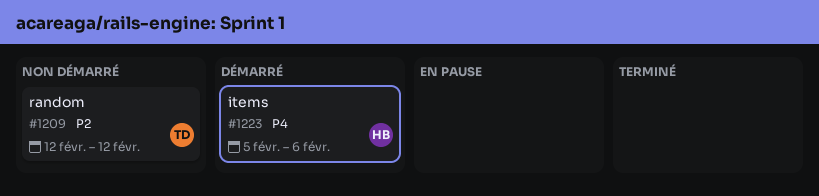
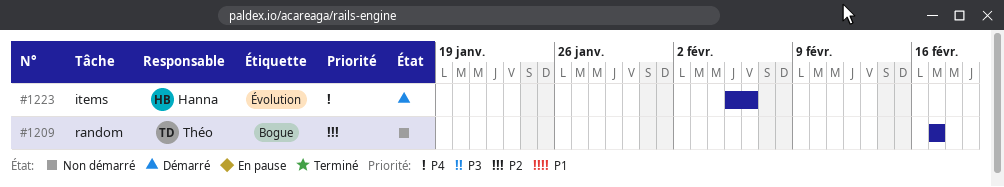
#1209, start: Feb 12 -> Feb 17
#1209, due: Feb 12 -> Feb 17

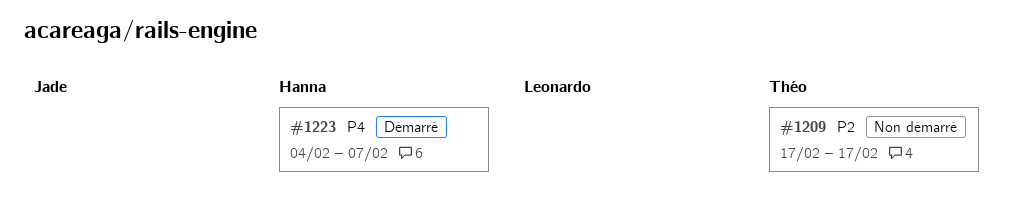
#1223, start: Feb 5 -> Feb 4
#1223, due: Feb 6 -> Feb 7

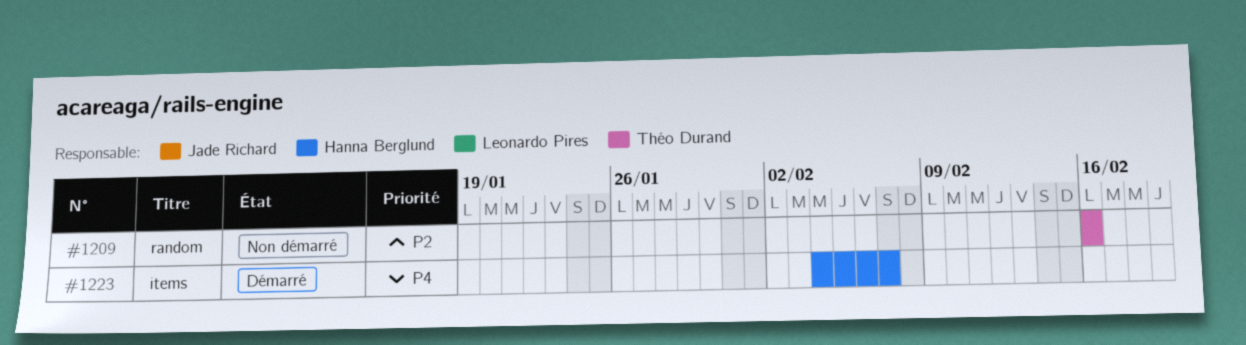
#1209, start: Feb 17 -> Feb 16
#1209, due: Feb 17 -> Feb 16

